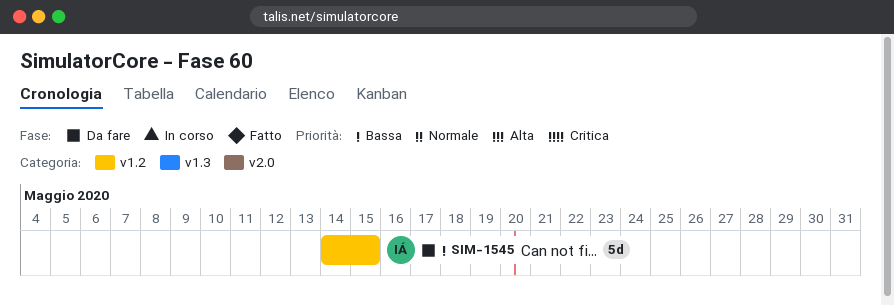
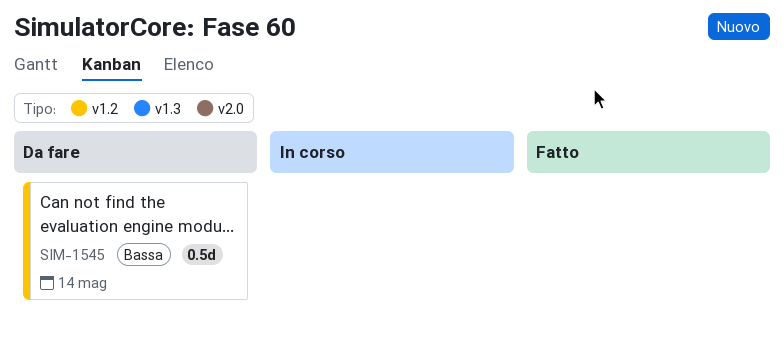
SIM-1545, estimate: 5d -> 0.5d
SIM-1545, due: May 15 -> May 14

